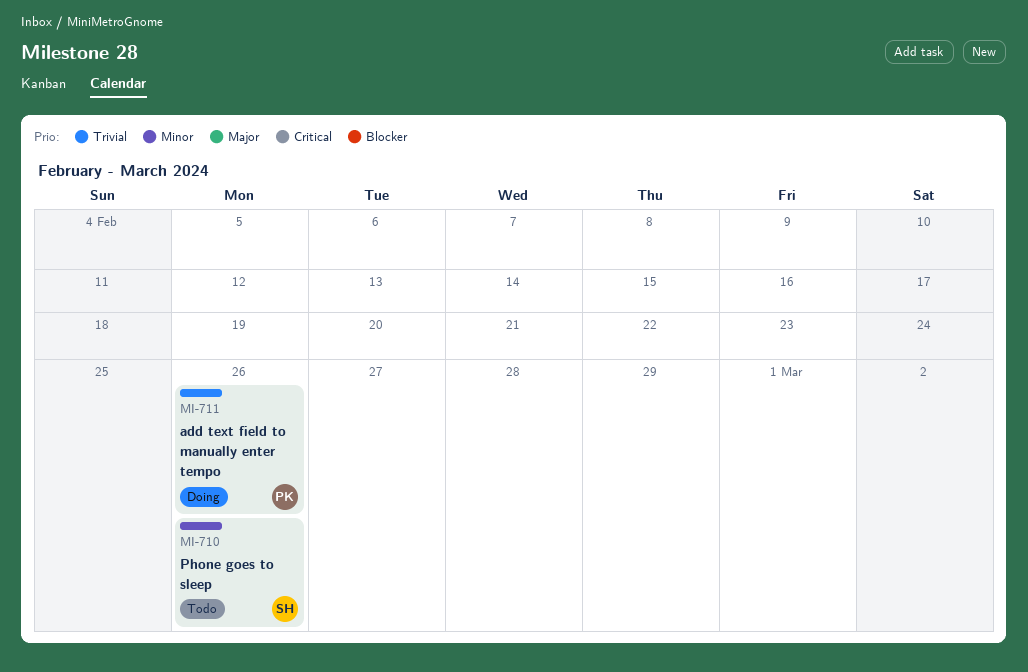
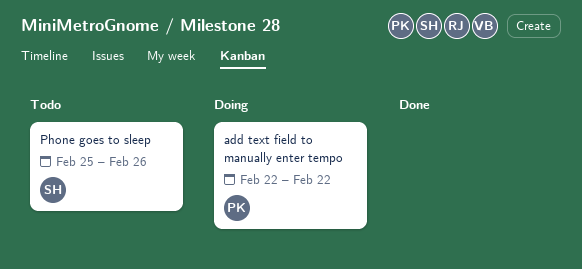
add text field to manually enter tempo, due: Feb 26 -> Feb 22

